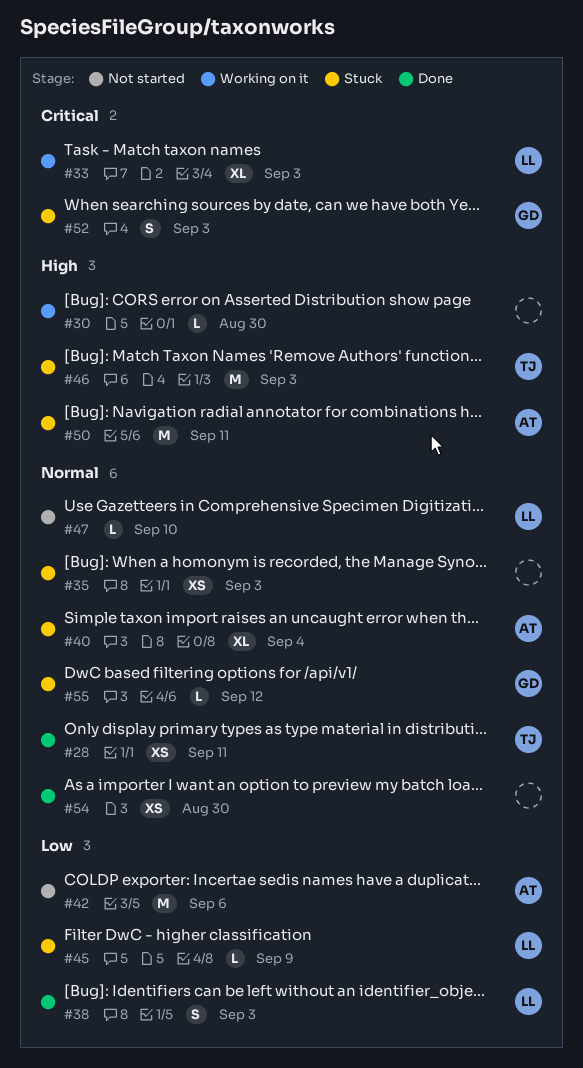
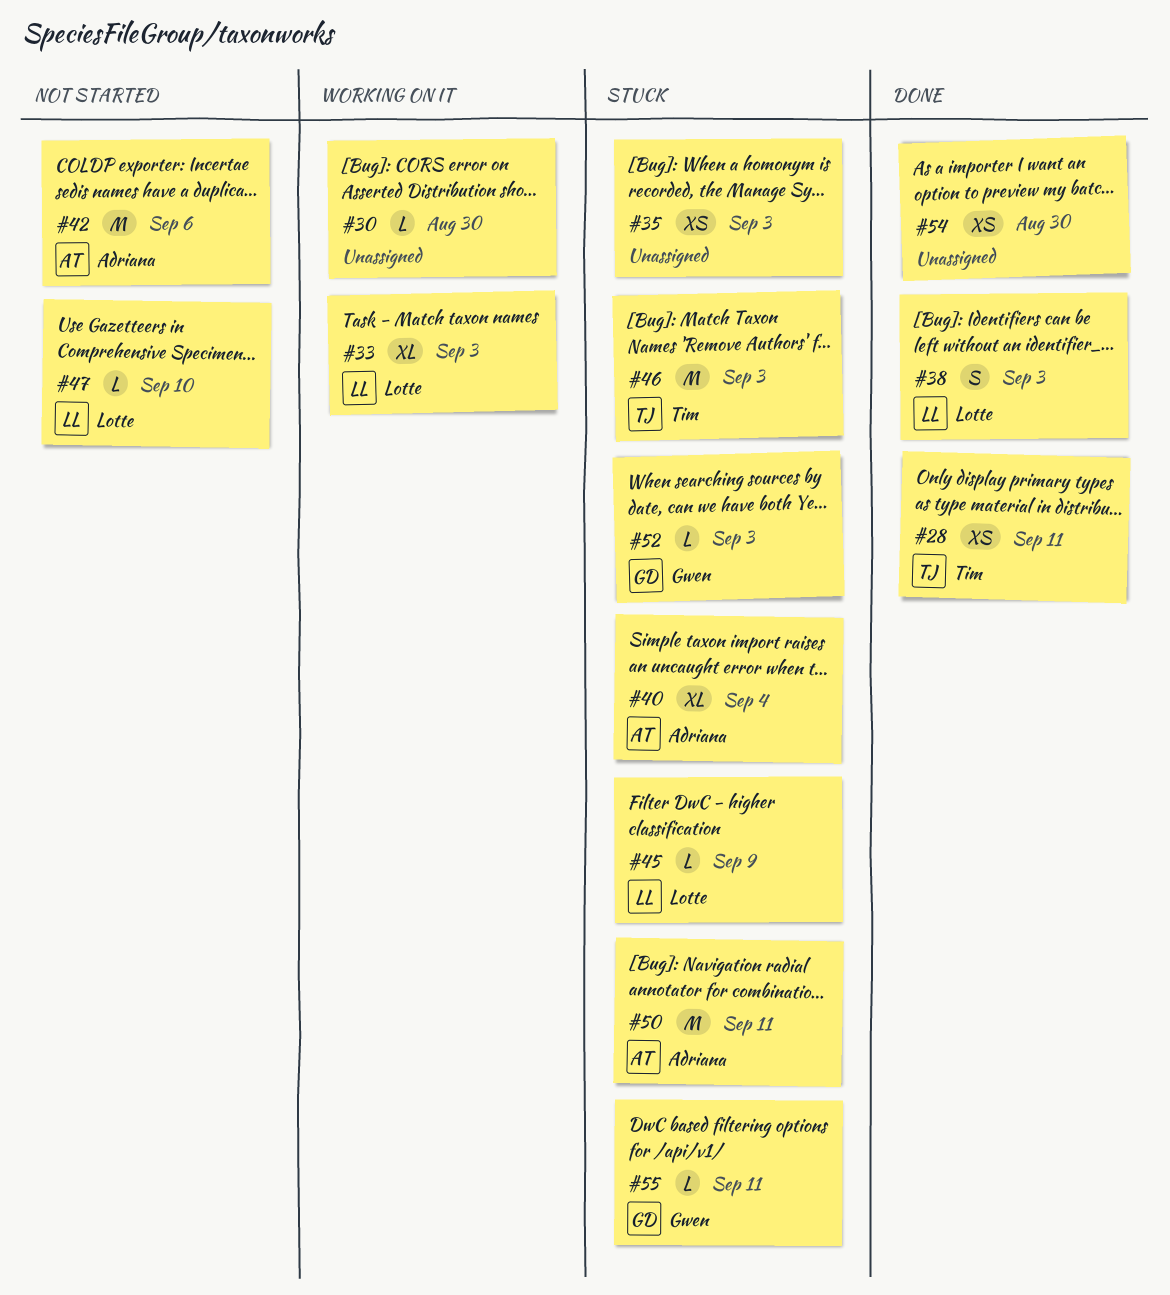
#52, estimate: S -> L
#55, due: Sep 12 -> Sep 11

